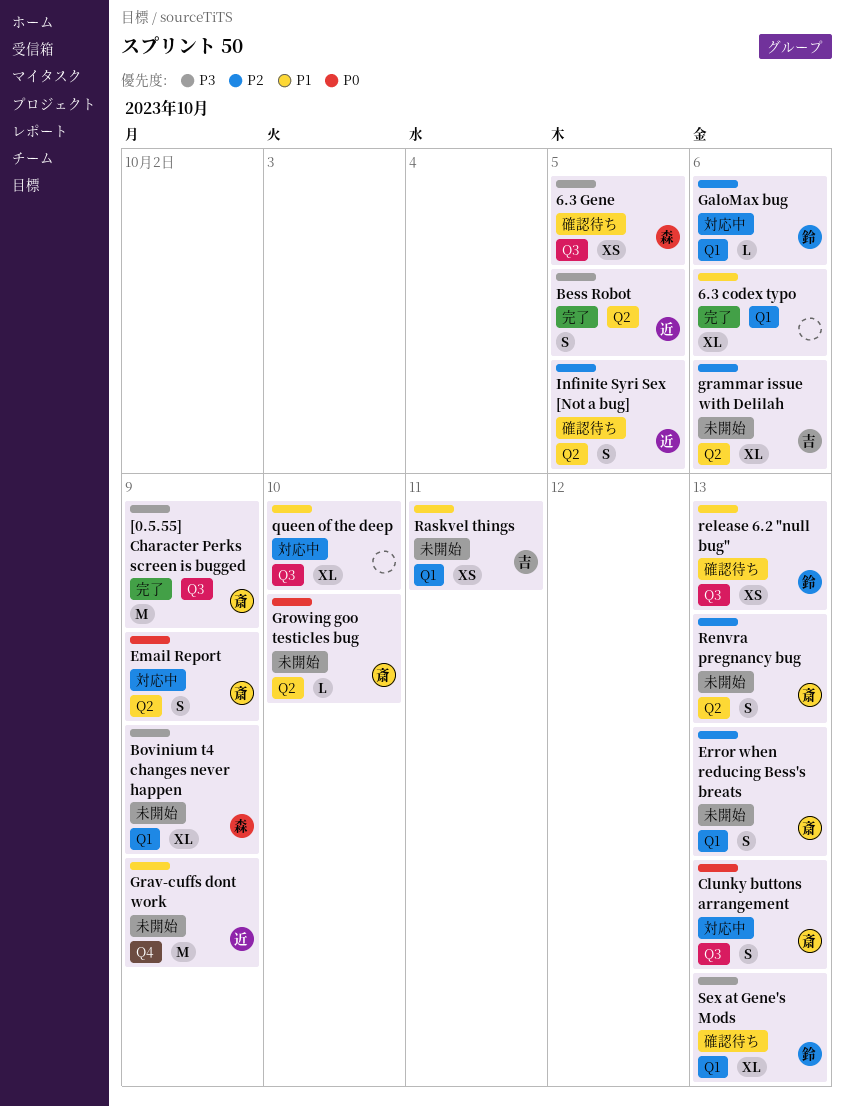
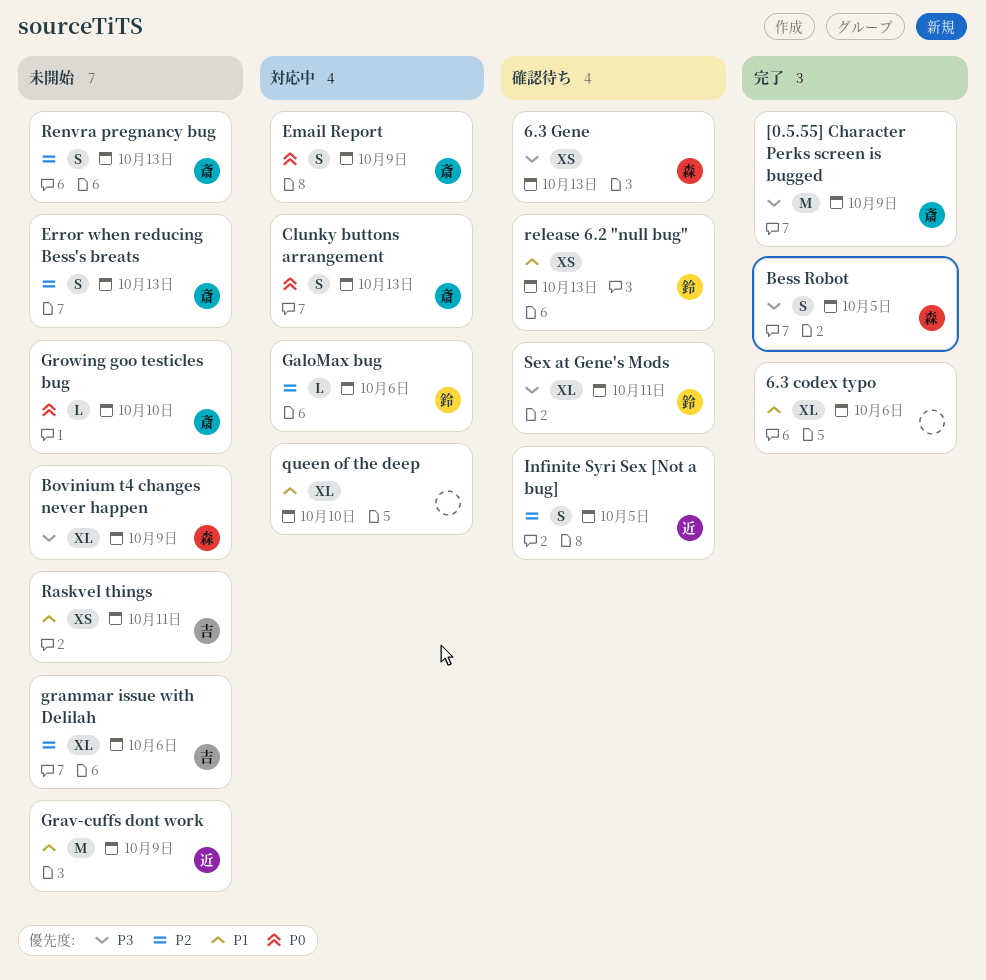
6.3 Gene, due: Oct 5 -> Oct 13
Bess Robot, owner: 近 -> 森
Sex at Gene's Mods, due: Oct 13 -> Oct 11

